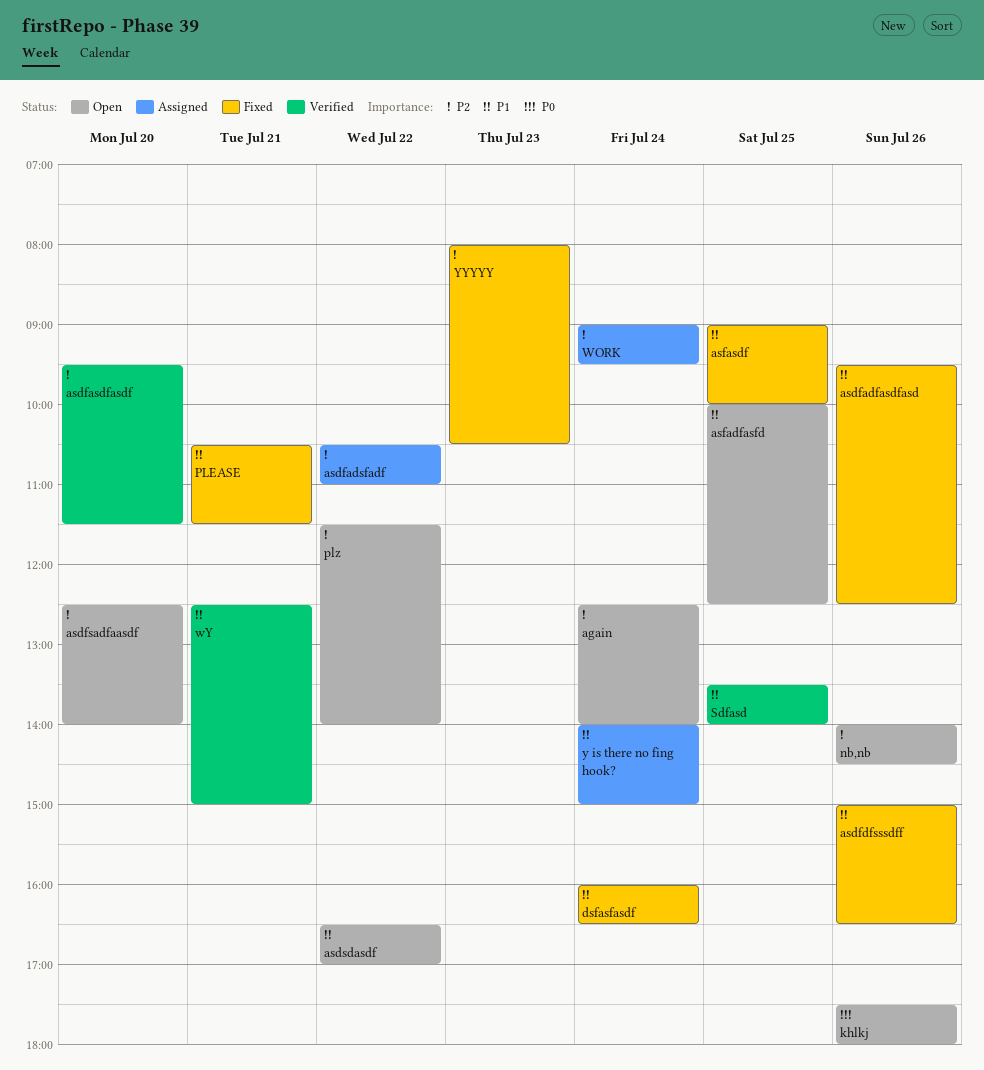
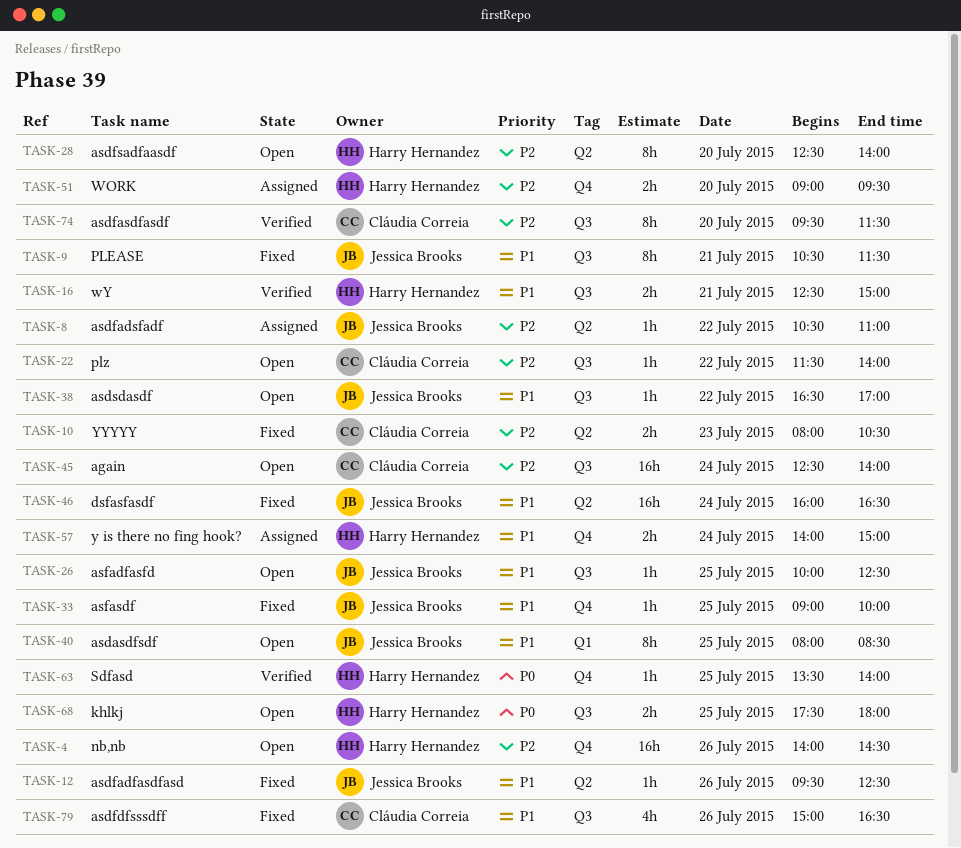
asdasdfsdf: none -> present
khlkj, day: Jul 26 -> Jul 25
Sdfasd, priority: P1 -> P0
WORK, day: Jul 24 -> Jul 20

